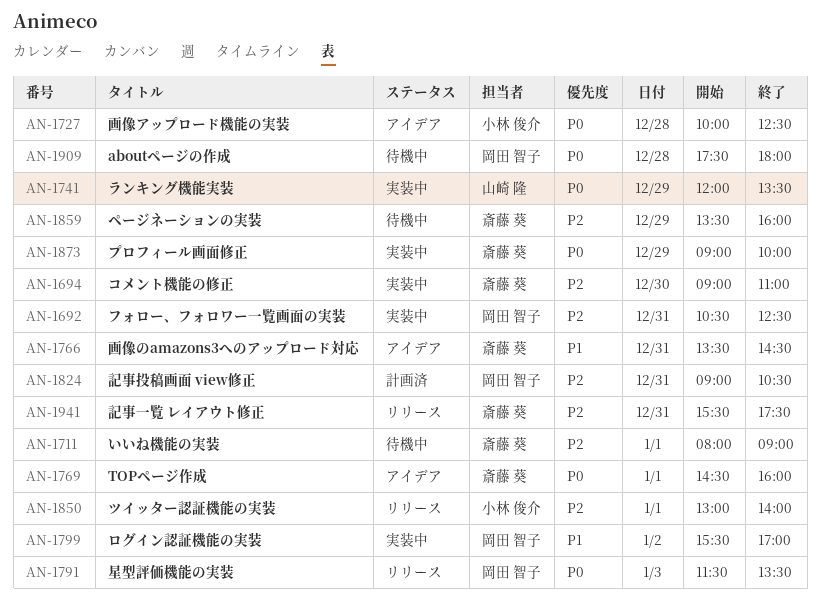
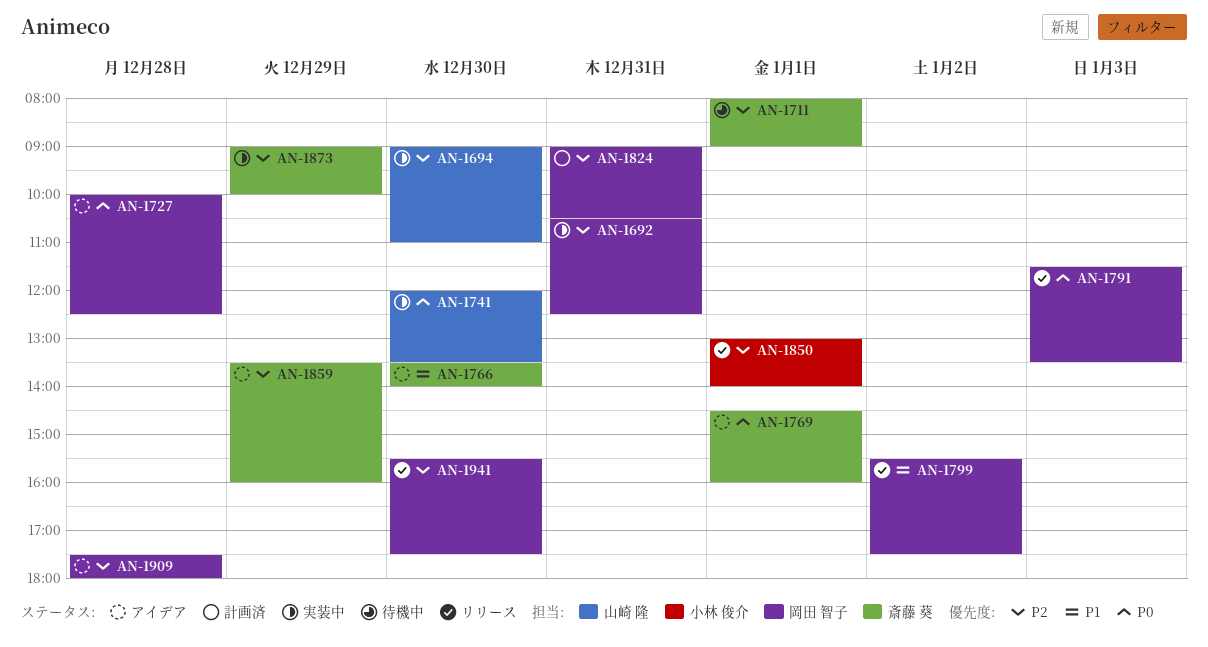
AN-1694, owner: 斎藤 葵 -> 山崎 隆
AN-1727, owner: 小林 俊介 -> 岡田 智子
AN-1741, day: Dec 29 -> Dec 30
AN-1766, day: Dec 31 -> Dec 30
AN-1766, ends: 14:30 -> 14:00
AN-1799, status: 実装中 -> リリース
AN-1799, ends: 17:00 -> 17:30
AN-1859, status: 待機中 -> アイデア
AN-1873, priority: P0 -> P2
AN-1909, status: 待機中 -> アイデア
AN-1909, priority: P0 -> P2
AN-1941, owner: 斎藤 葵 -> 岡田 智子
AN-1941, day: Dec 31 -> Dec 30

